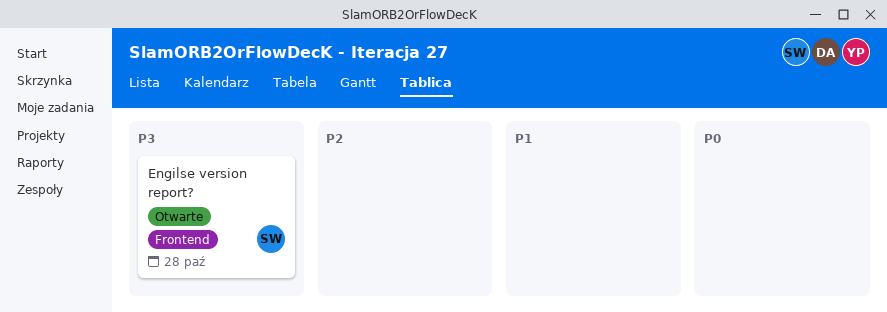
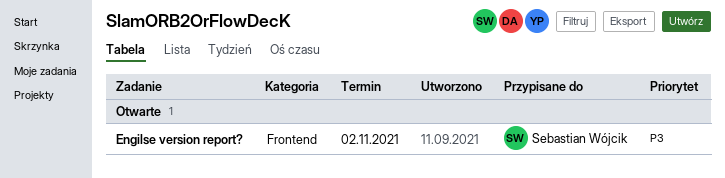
Engilse version report?, due: Oct 28 -> Nov 2

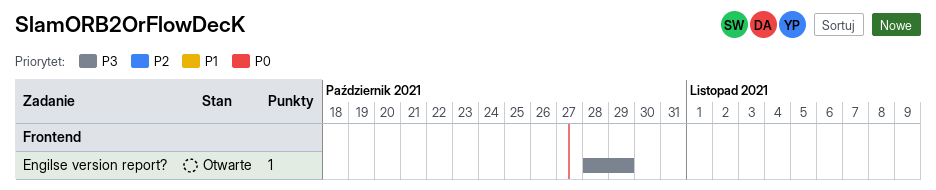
Engilse version report?, due: Nov 2 -> Oct 29

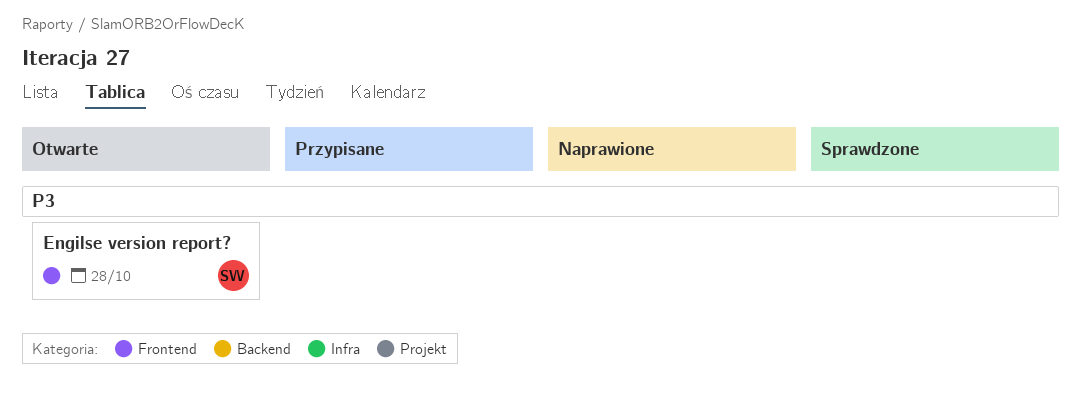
Engilse version report?, due: Oct 29 -> Oct 28

